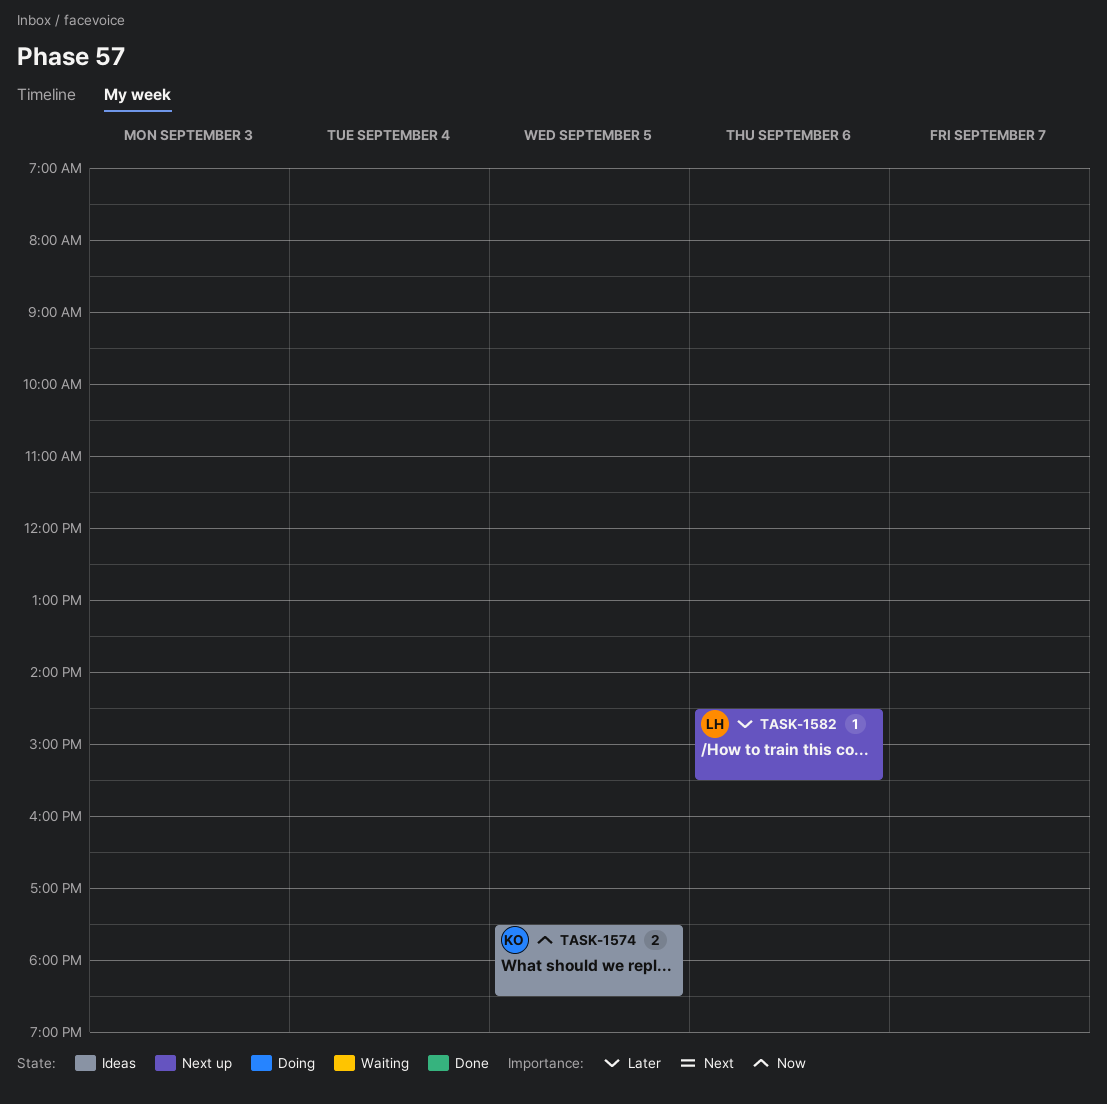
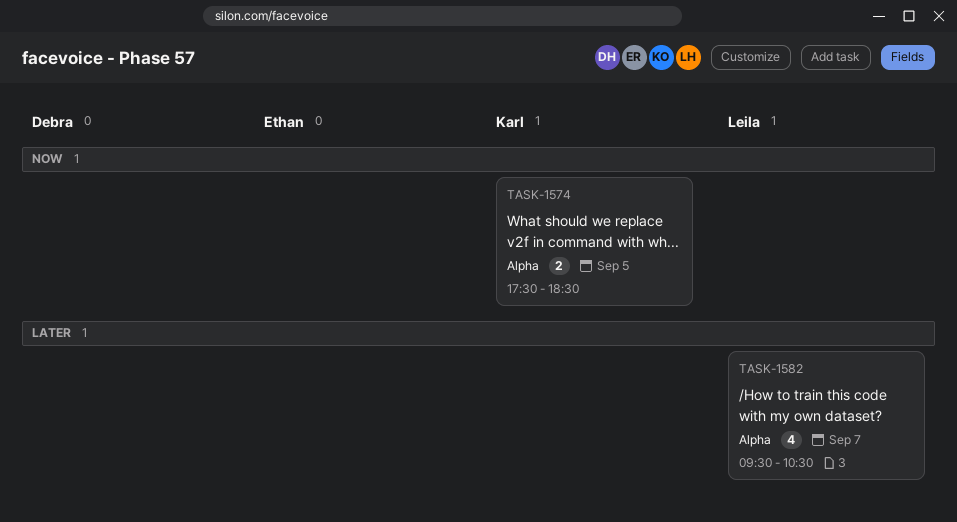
TASK-1582, estimate: 1 -> 4
TASK-1582, day: Sep 6 -> Sep 7
TASK-1582, begins: 14:30 -> 09:30
TASK-1582, ends: 15:30 -> 10:30

